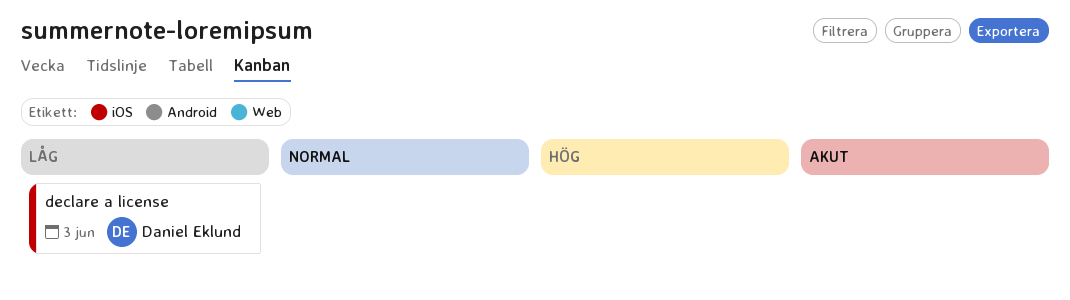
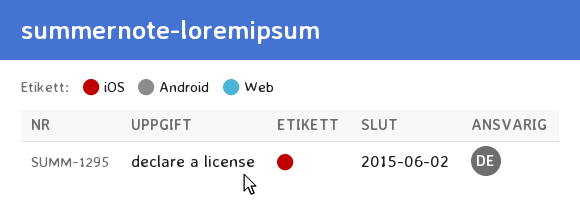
declare a license, due: Jun 3 -> Jun 2

